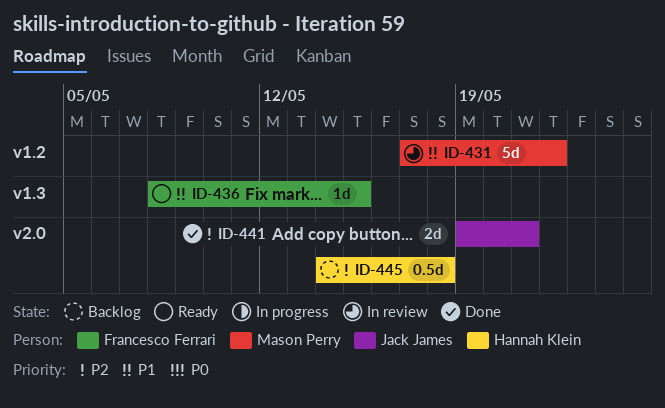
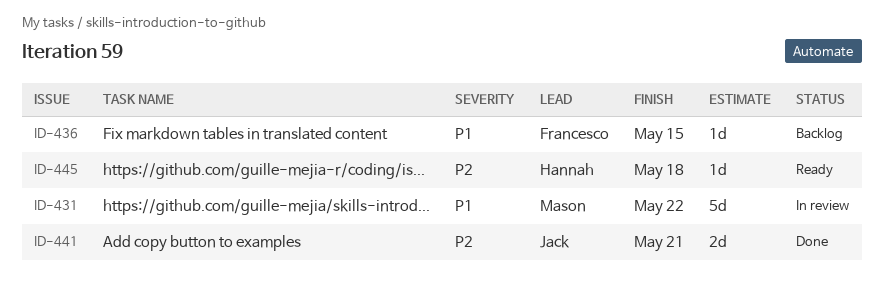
ID-436, status: Ready -> Backlog
ID-445, status: Backlog -> Ready
ID-445, estimate: 0.5d -> 1d

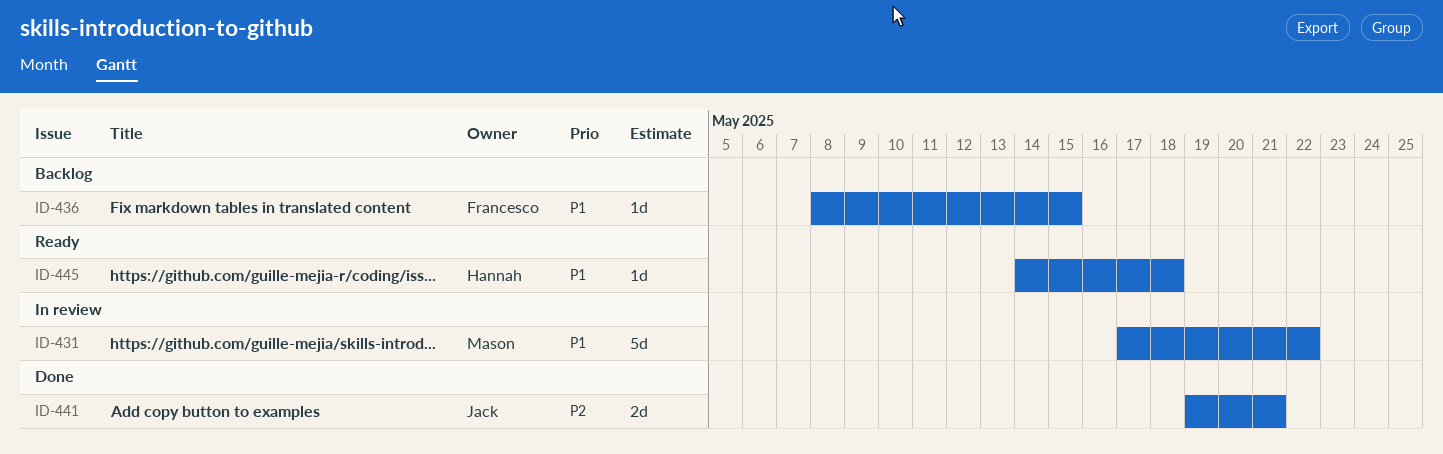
ID-445, priority: P2 -> P1

